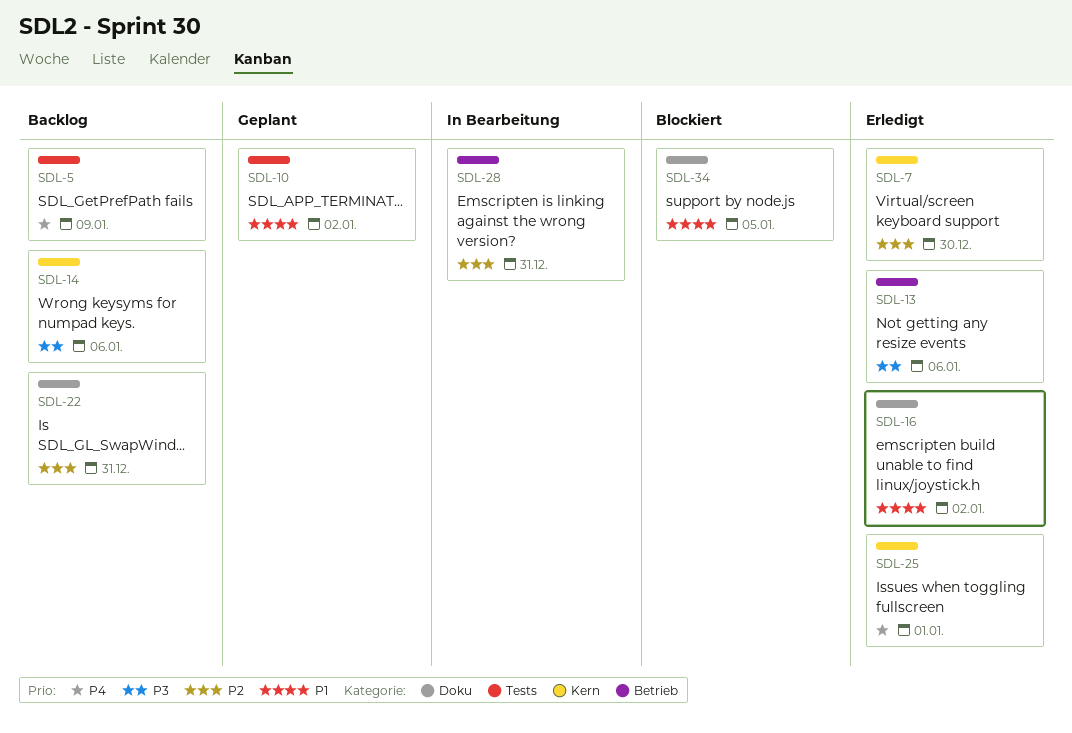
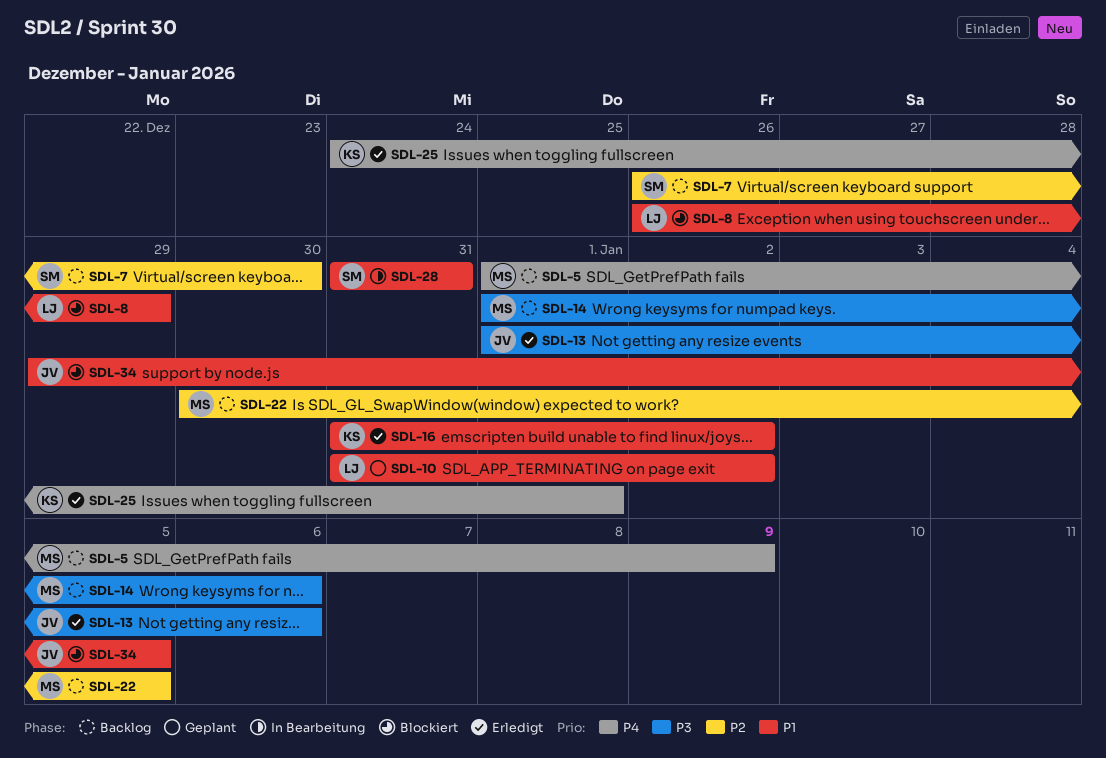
SDL-7, status: Erledigt -> Backlog
SDL-8: none -> present
SDL-22, due: Dec 31 -> Jan 5
SDL-28, priority: P2 -> P1

